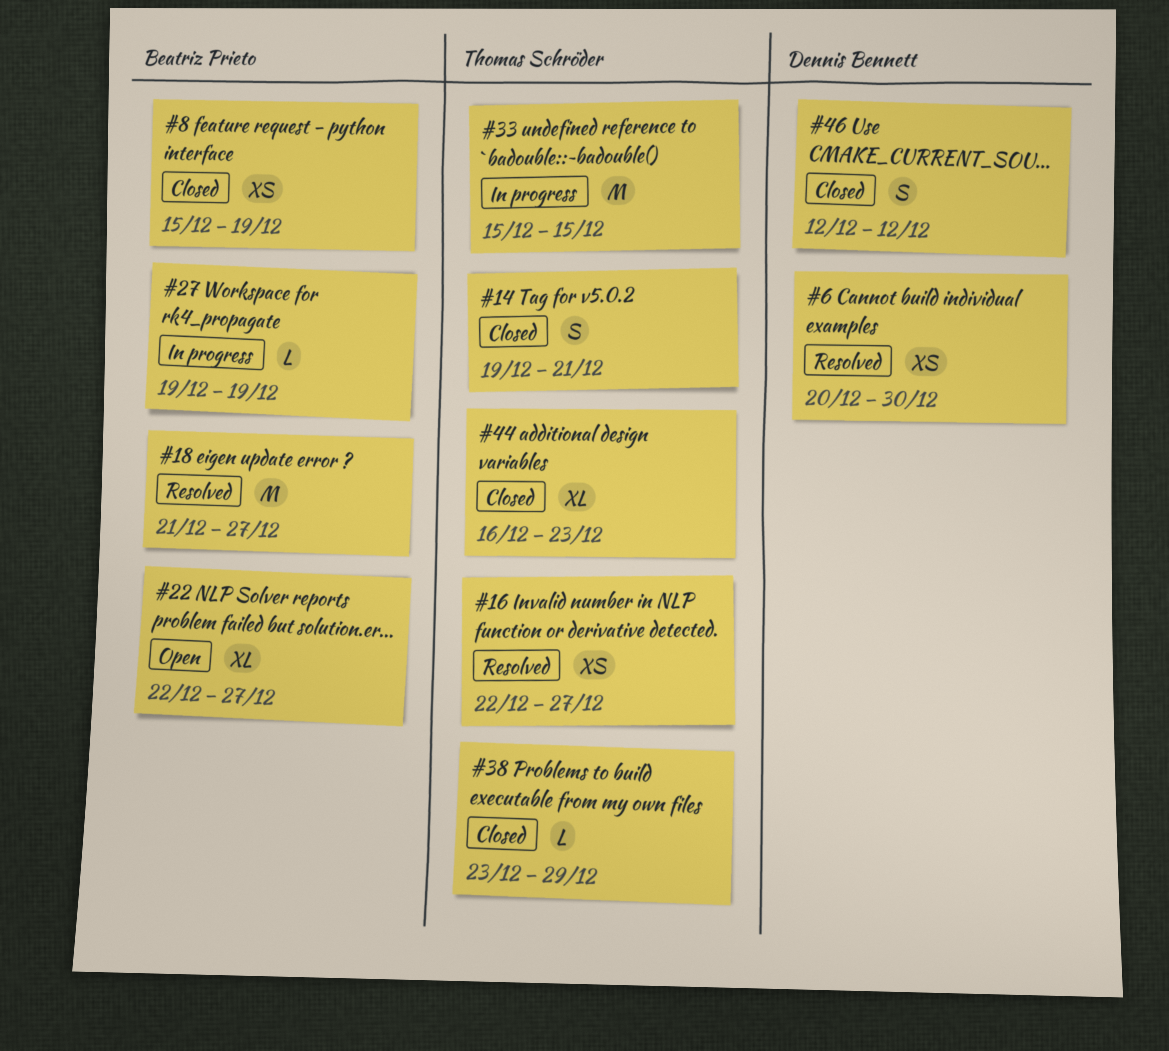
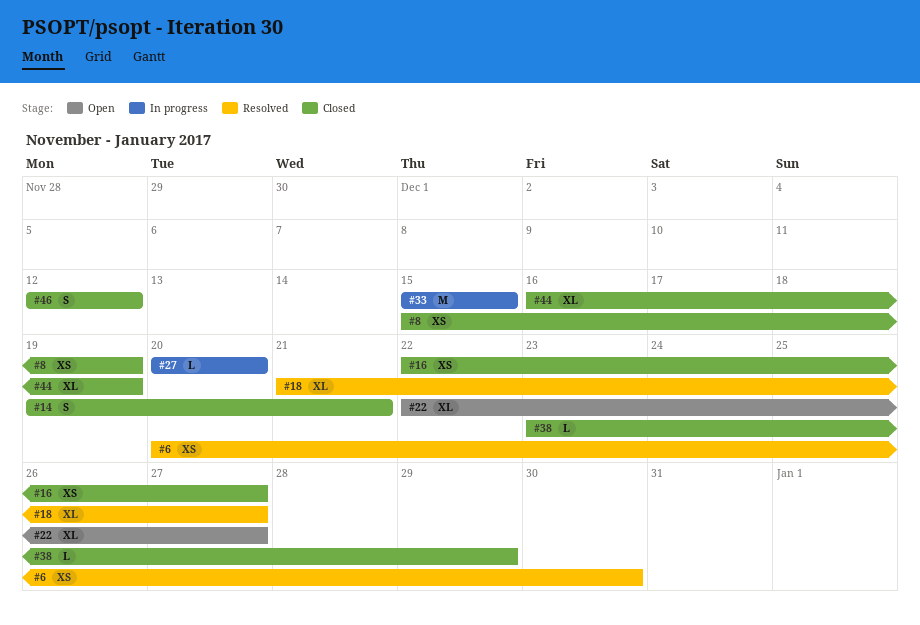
#16, status: Resolved -> Closed
#18, estimate: M -> XL
#27, start: Dec 19 -> Dec 20
#27, due: Dec 19 -> Dec 20
#44, due: Dec 23 -> Dec 19

